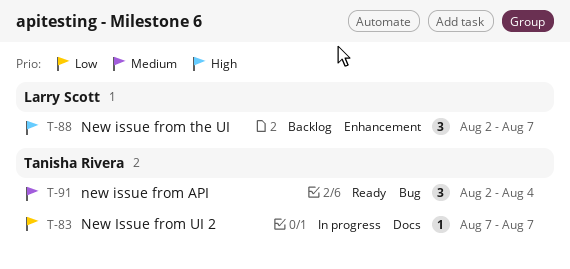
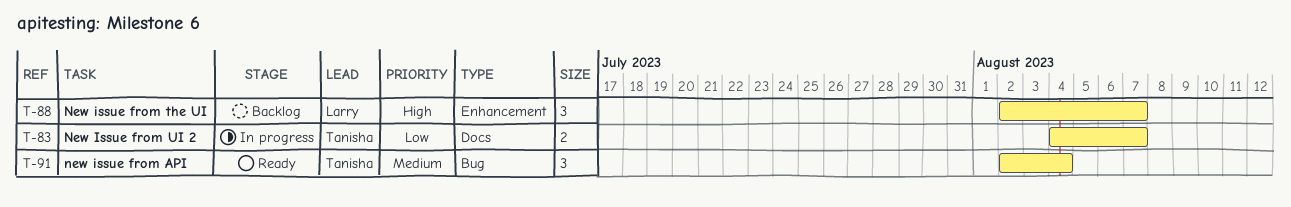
T-83, estimate: 1 -> 2
T-83, start: Aug 7 -> Aug 4

